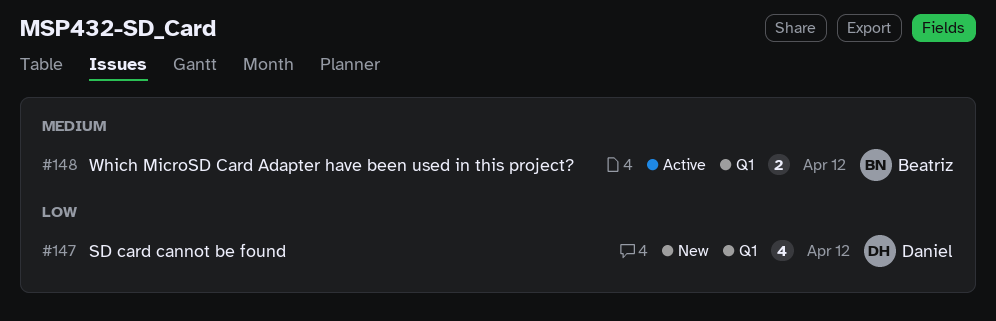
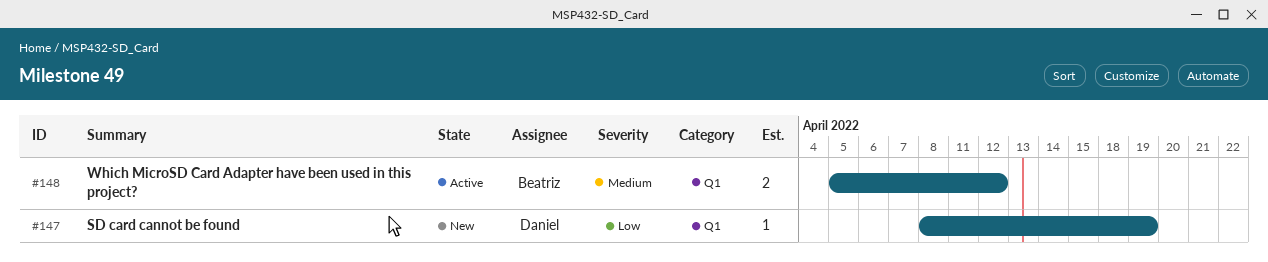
#147, estimate: 4 -> 1
#147, due: Apr 12 -> Apr 19

